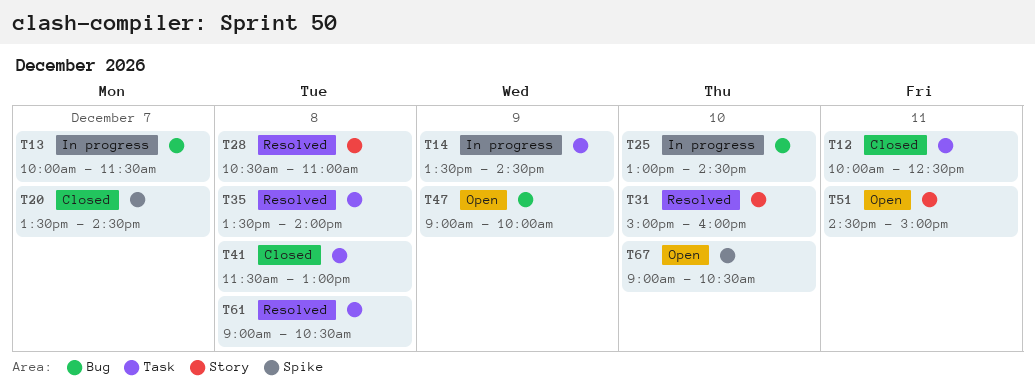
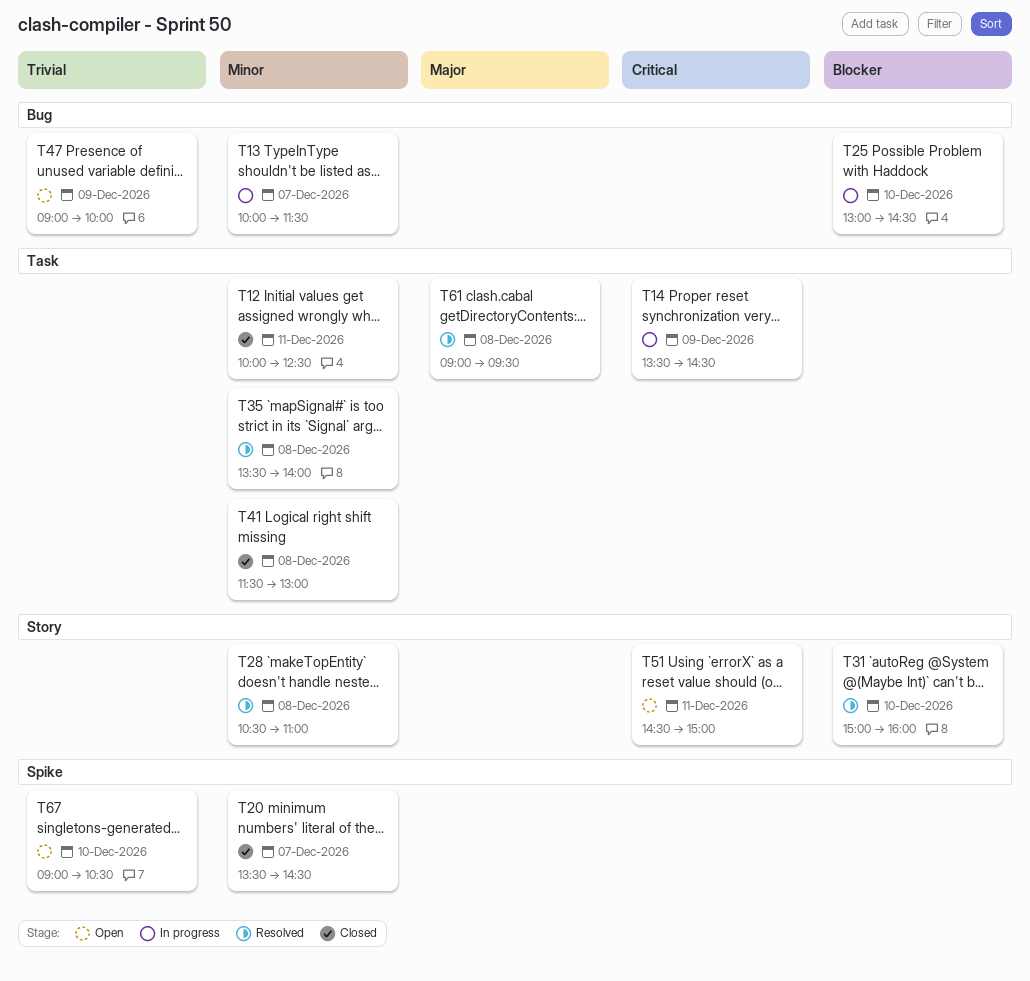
T61, ends: 10:30 -> 09:30

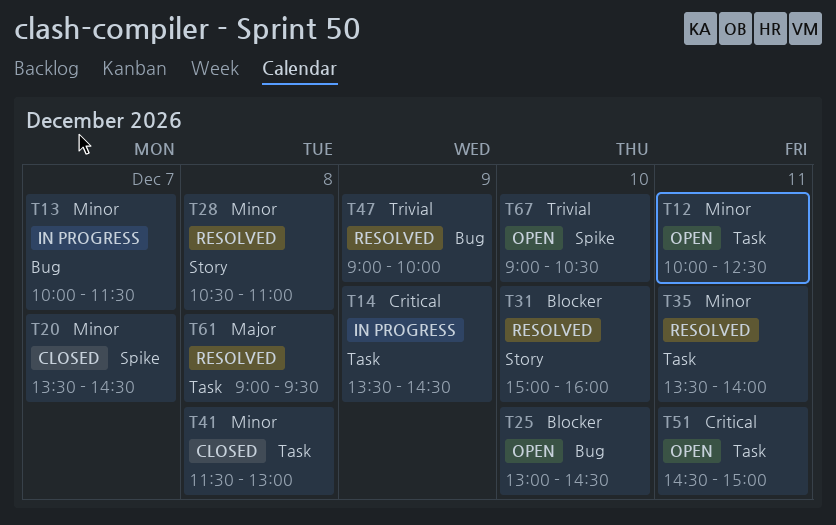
T12, status: Closed -> Open
T25, status: In progress -> Open
T35, day: Dec 8 -> Dec 11
T47, status: Open -> Resolved
T51, label: Story -> Task

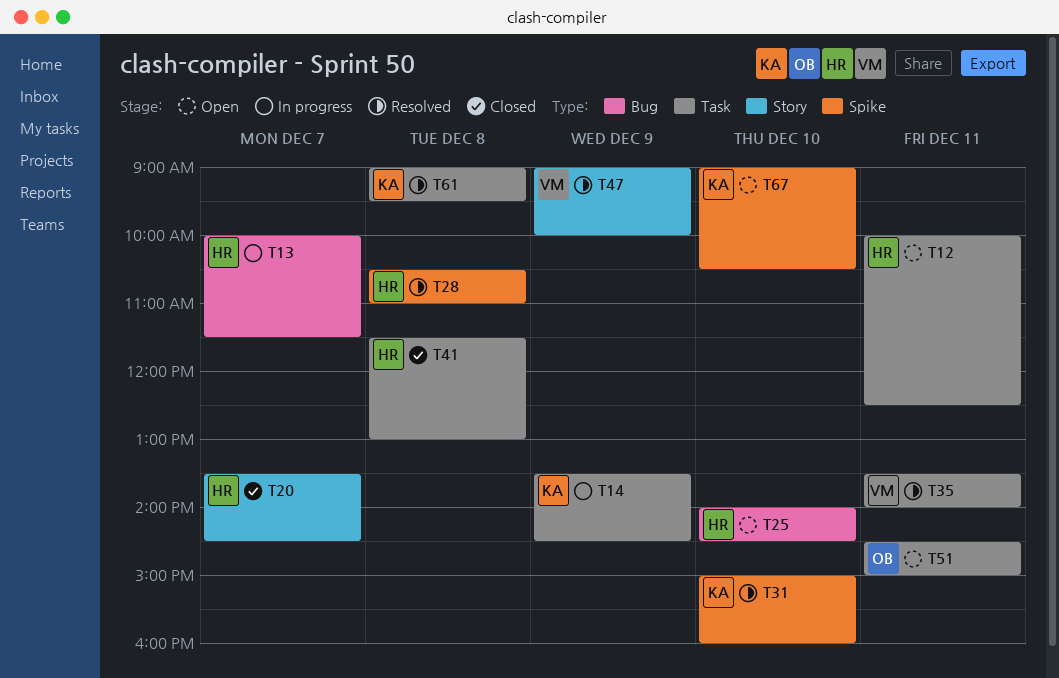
T20, label: Spike -> Story
T25, begins: 13:00 -> 14:00
T28, label: Story -> Spike
T31, label: Story -> Spike
T47, label: Bug -> Story

